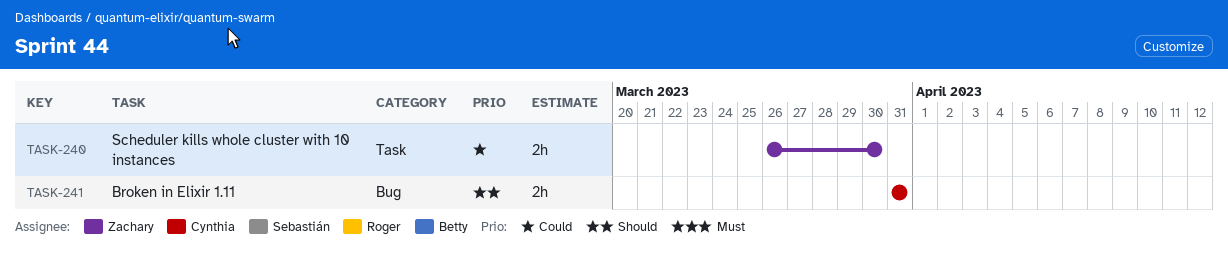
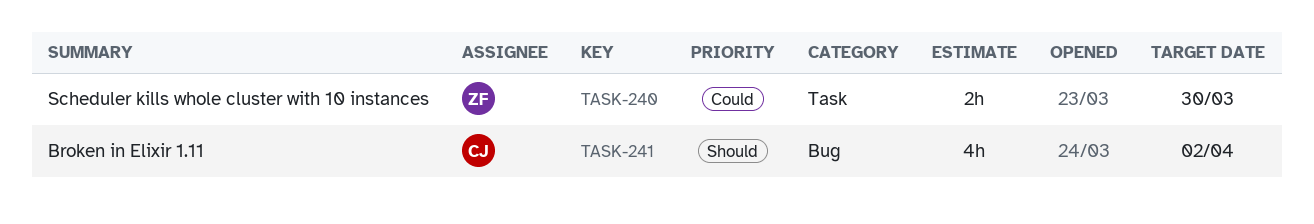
TASK-241, estimate: 2h -> 4h
TASK-241, due: Mar 31 -> Apr 2

